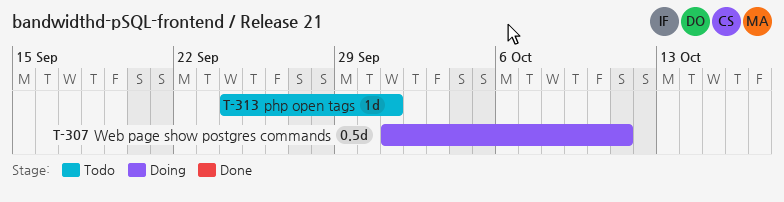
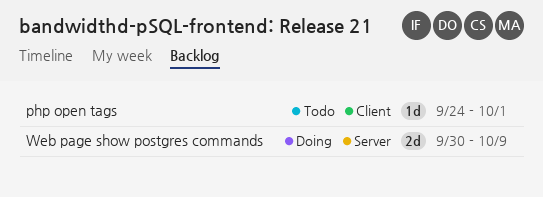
Web page show postgres commands, estimate: 0.5d -> 2d
Web page show postgres commands, start: Oct 1 -> Sep 30
Web page show postgres commands, due: Oct 11 -> Oct 9

